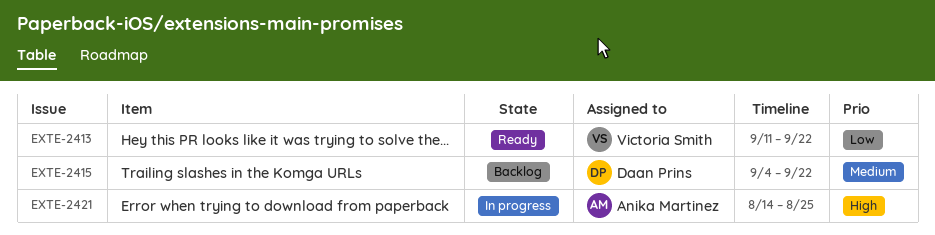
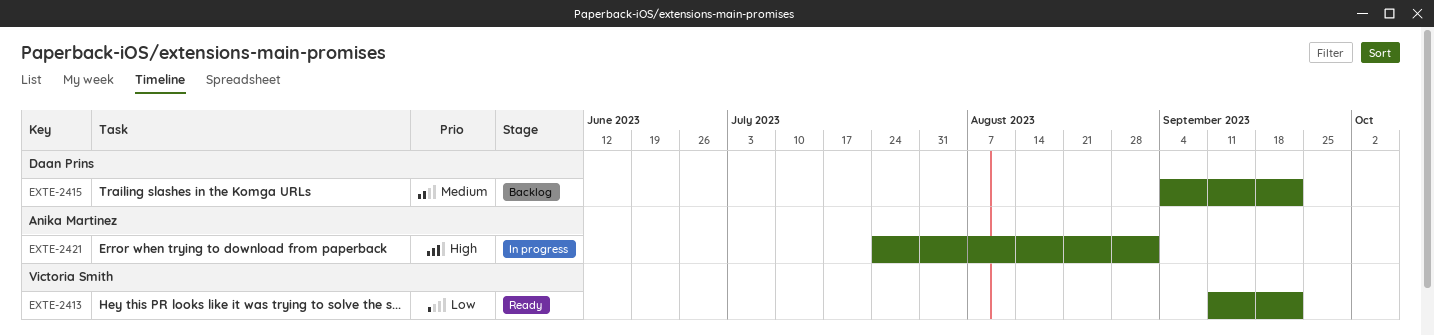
EXTE-2421, start: Aug 14 -> Jul 24
EXTE-2421, due: Aug 25 -> Sep 1

